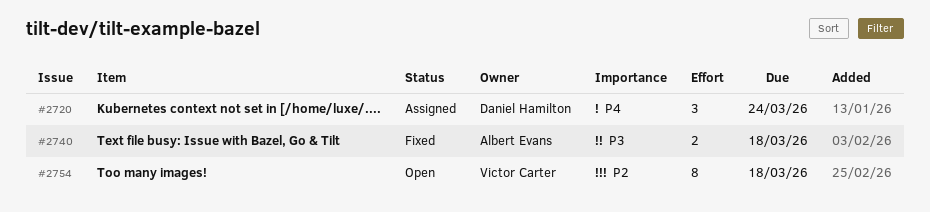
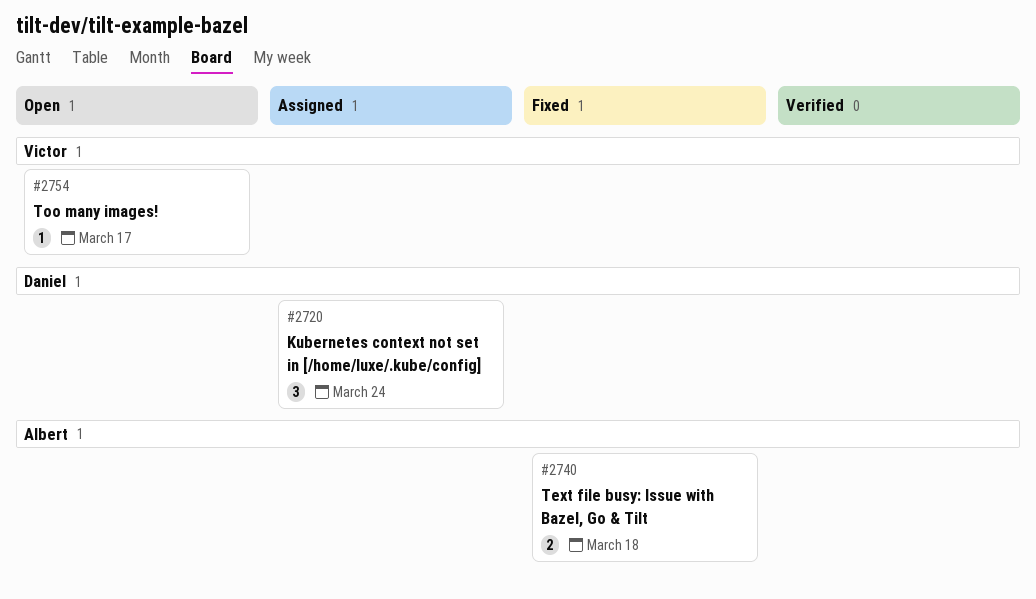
#2754, estimate: 8 -> 1
#2754, due: Mar 18 -> Mar 17

